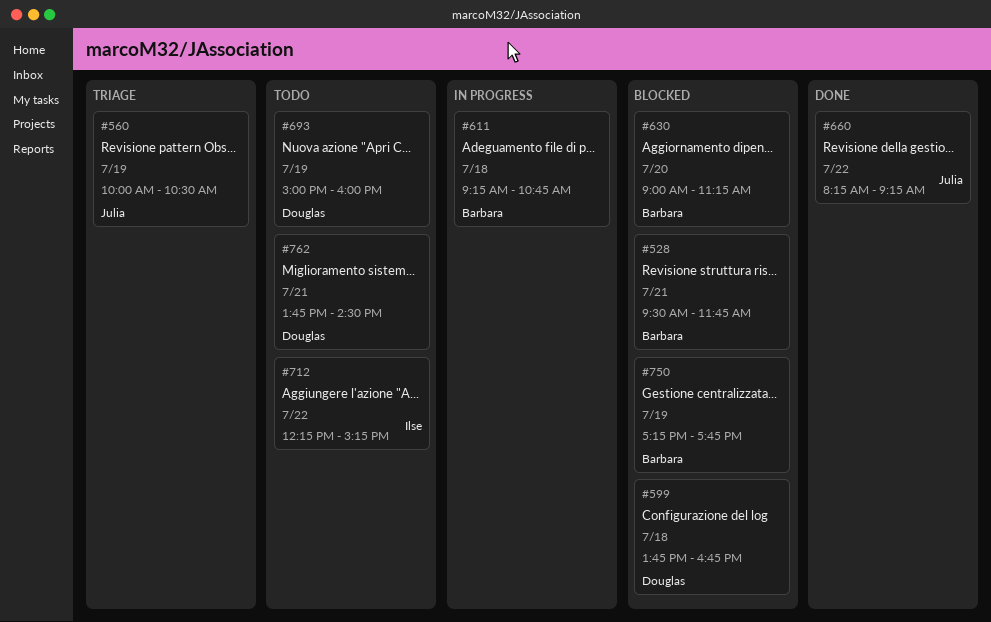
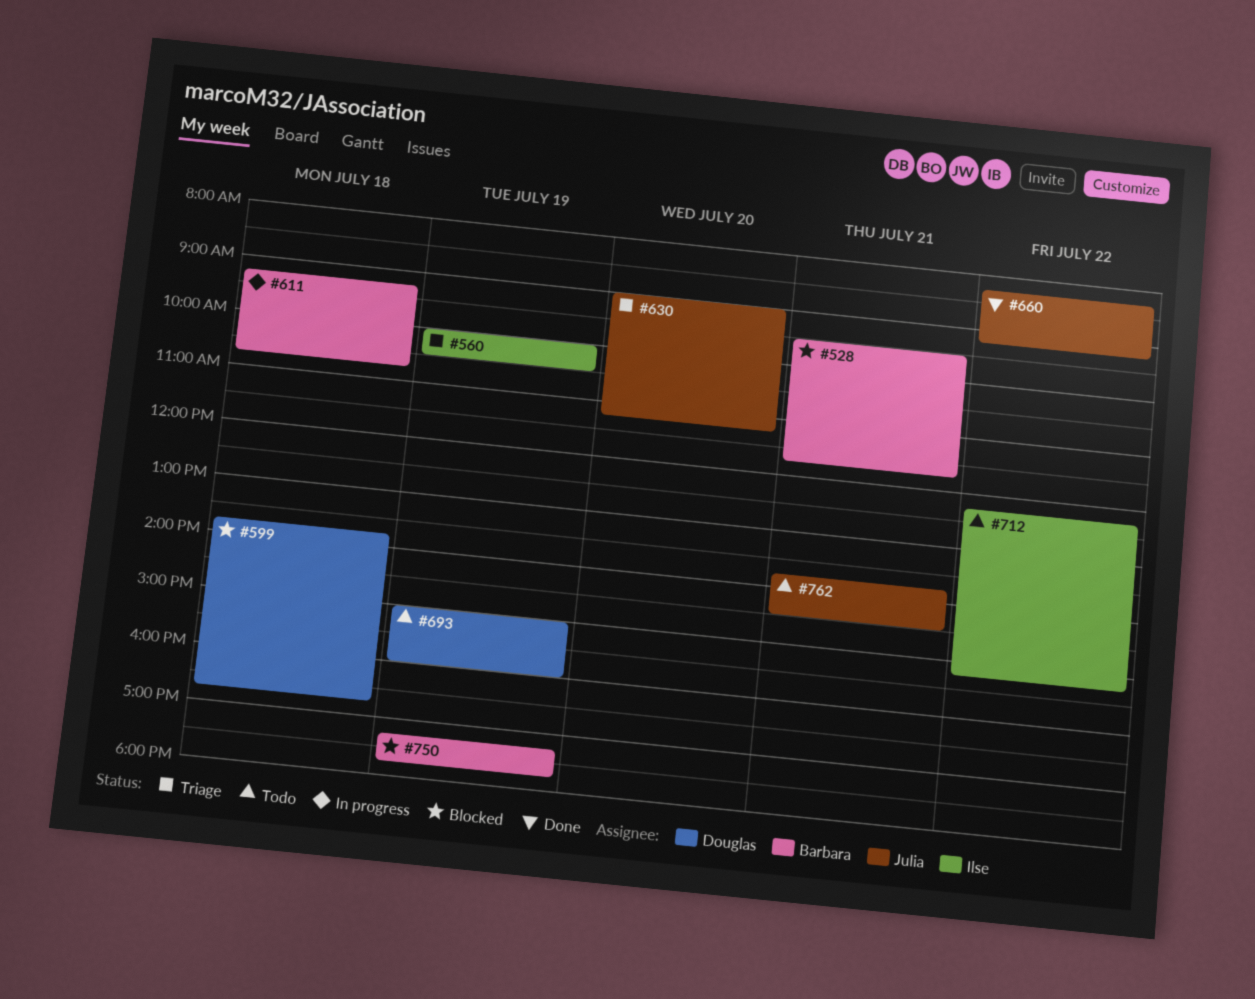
#560, owner: Julia -> Ilse
#630, status: Blocked -> Triage
#630, owner: Barbara -> Julia
#762, owner: Douglas -> Julia

